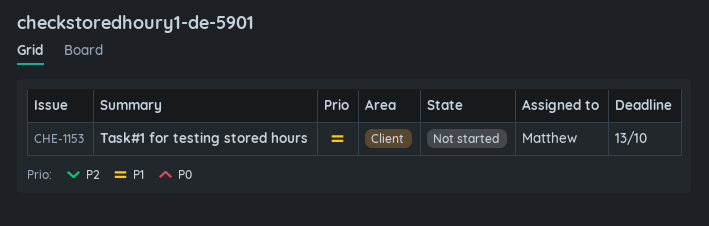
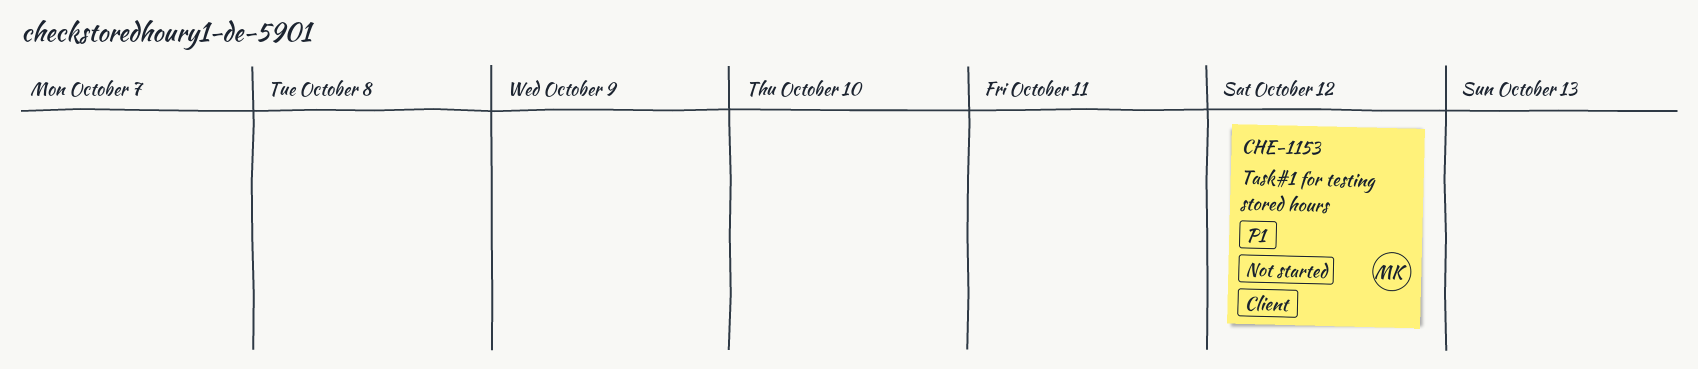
CHE-1153, due: Oct 13 -> Oct 12

